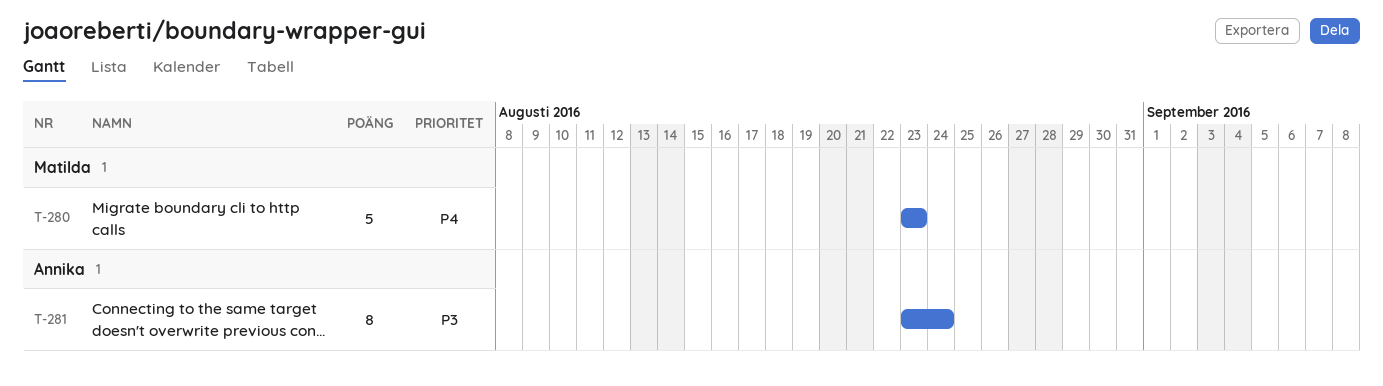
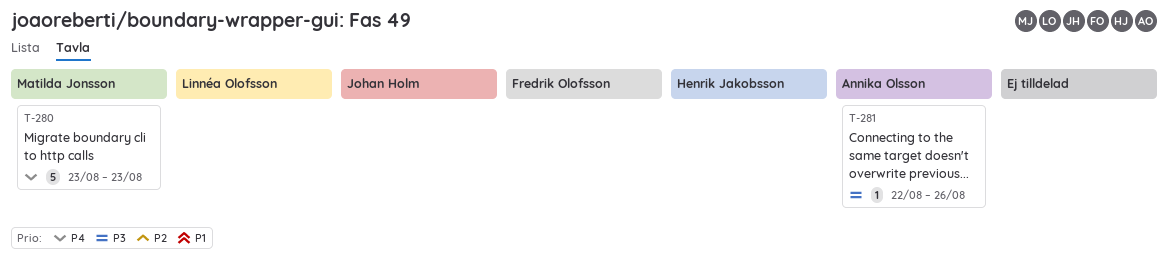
T-281, estimate: 8 -> 1
T-281, start: Aug 23 -> Aug 22
T-281, due: Aug 24 -> Aug 26

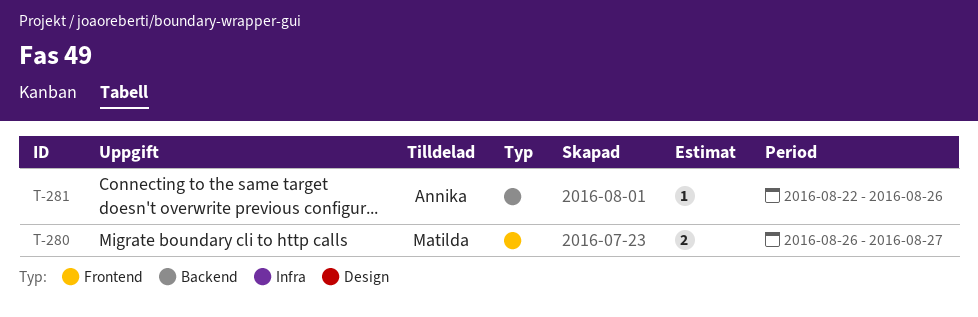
T-280, estimate: 5 -> 2
T-280, start: Aug 23 -> Aug 26
T-280, due: Aug 23 -> Aug 27

